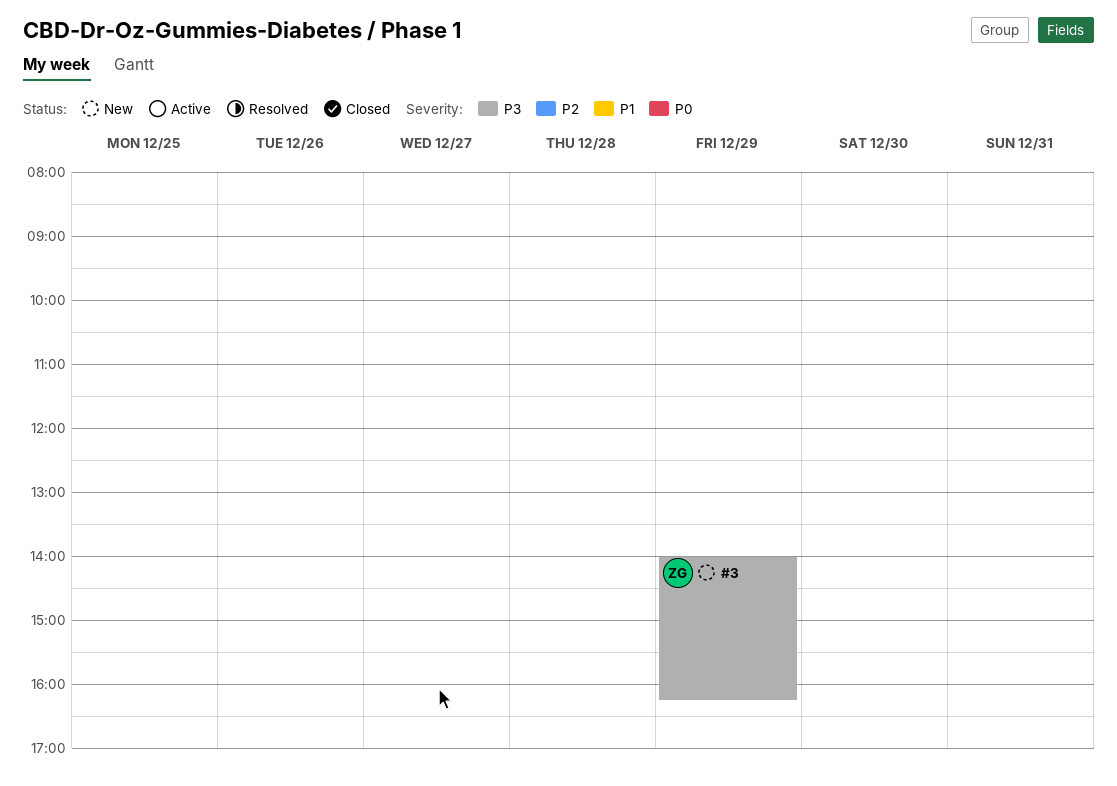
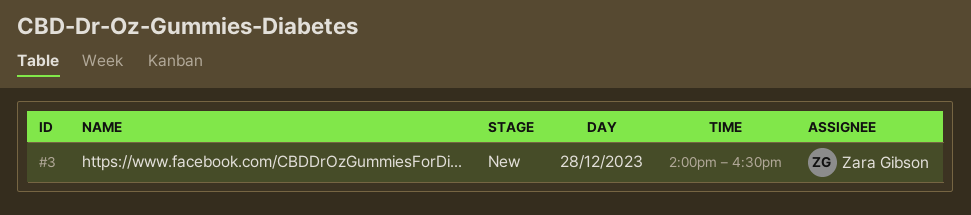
#3, day: Dec 29 -> Dec 28
#3, ends: 16:15 -> 16:30

